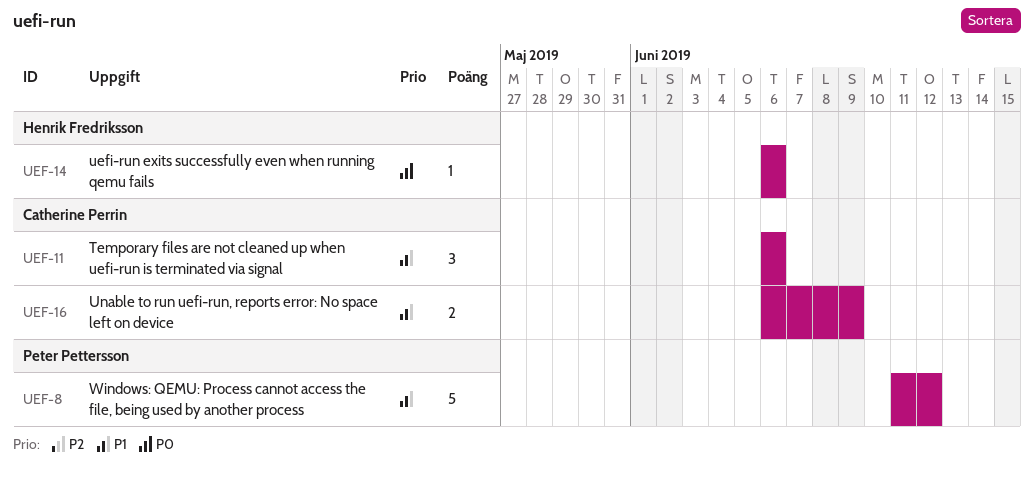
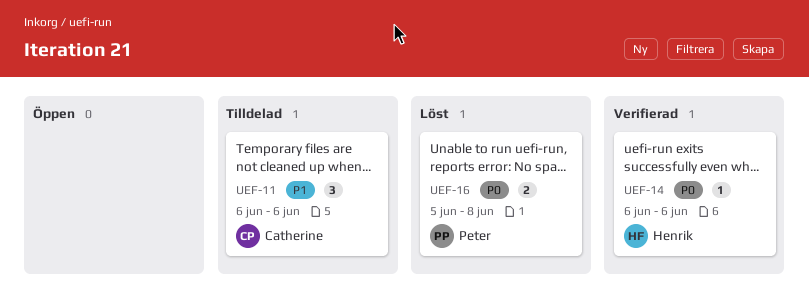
UEF-8: present -> none
UEF-16, owner: Catherine Perrin -> Peter Pettersson
UEF-16, priority: P1 -> P0
UEF-16, start: Jun 6 -> Jun 5
UEF-16, due: Jun 9 -> Jun 8

